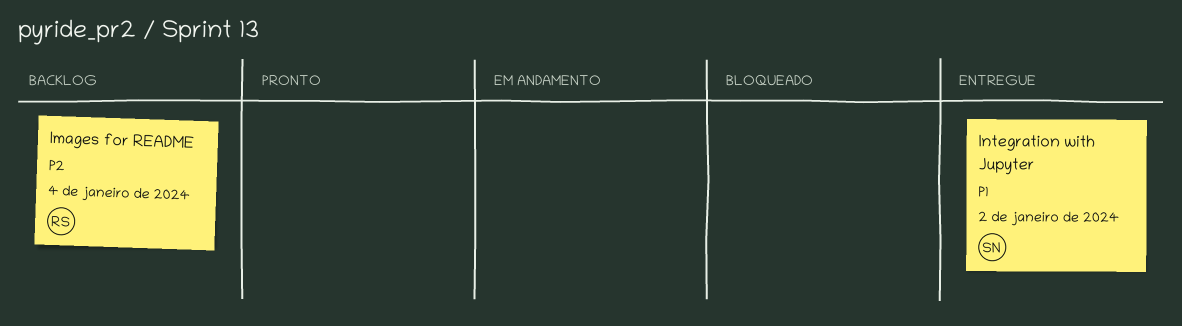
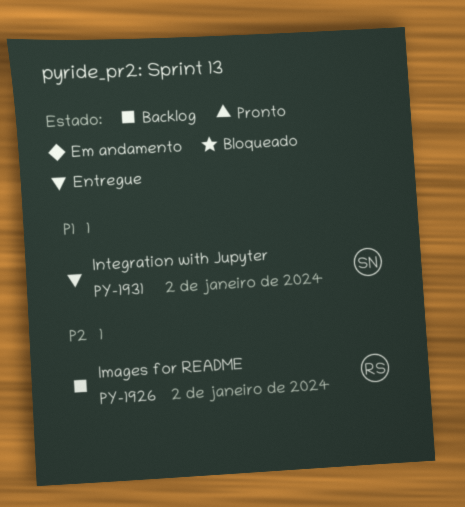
Images for README, due: Jan 4 -> Jan 2

